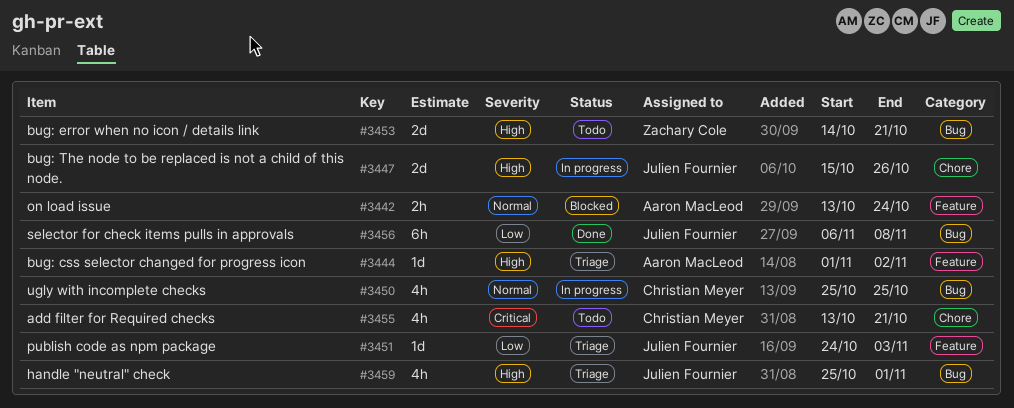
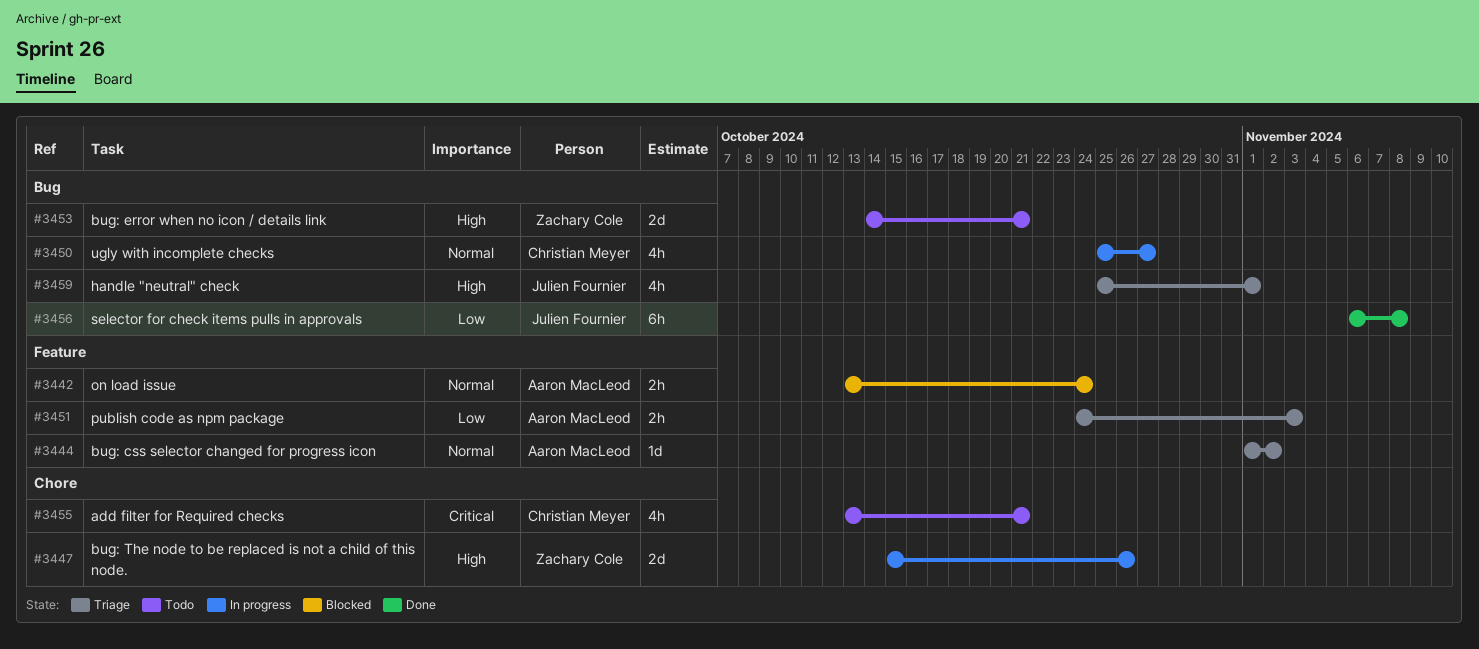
#3444, priority: High -> Normal
#3447, owner: Julien Fournier -> Zachary Cole
#3450, due: Oct 25 -> Oct 27
#3451, owner: Julien Fournier -> Aaron MacLeod
#3451, estimate: 1d -> 2h

